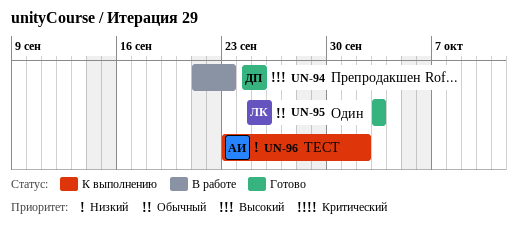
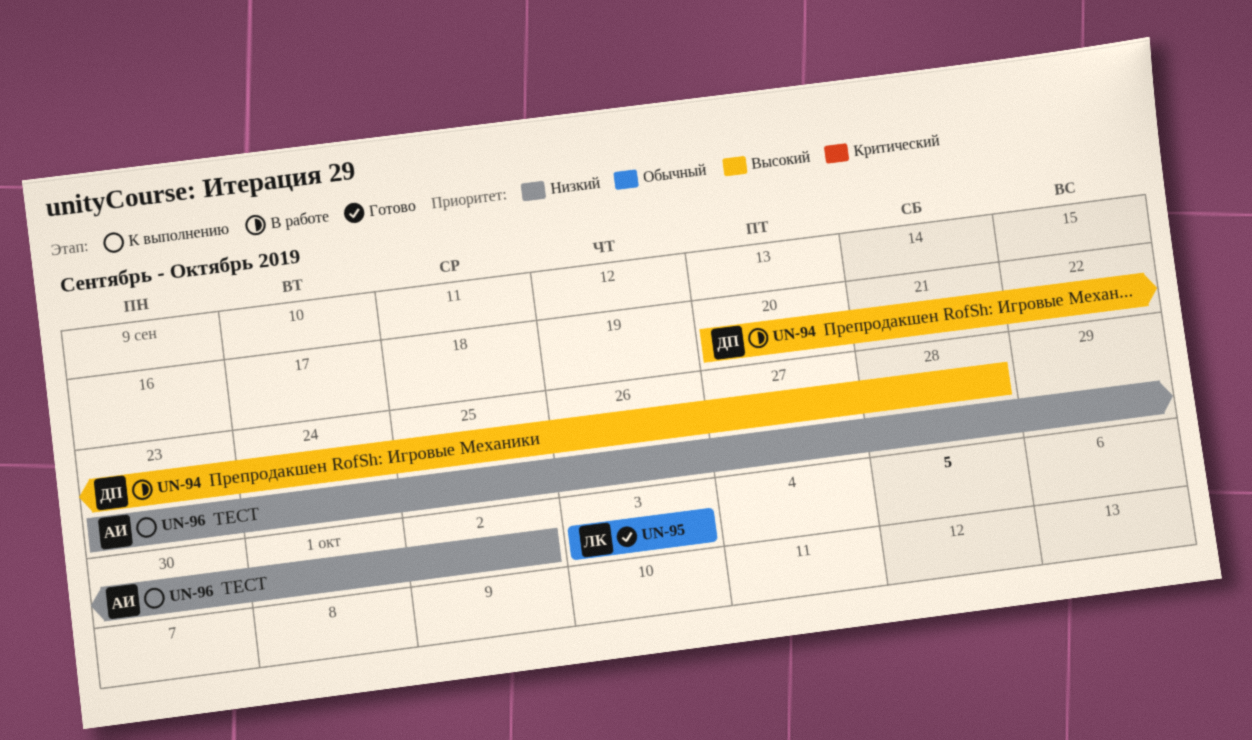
UN-94, start: Sep 21 -> Sep 20
UN-94, due: Sep 23 -> Sep 28

